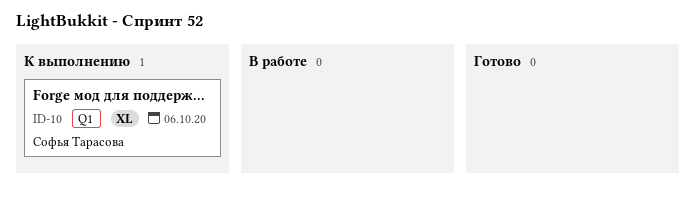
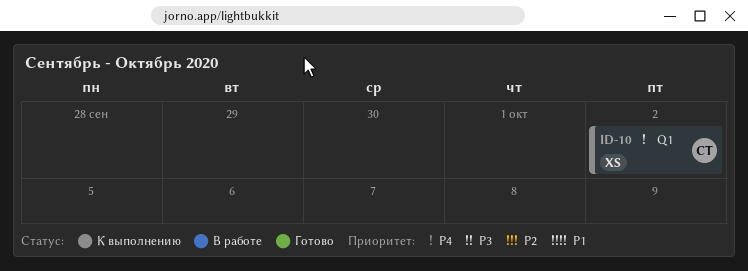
ID-10, estimate: XL -> XS
ID-10, due: Oct 6 -> Oct 2

